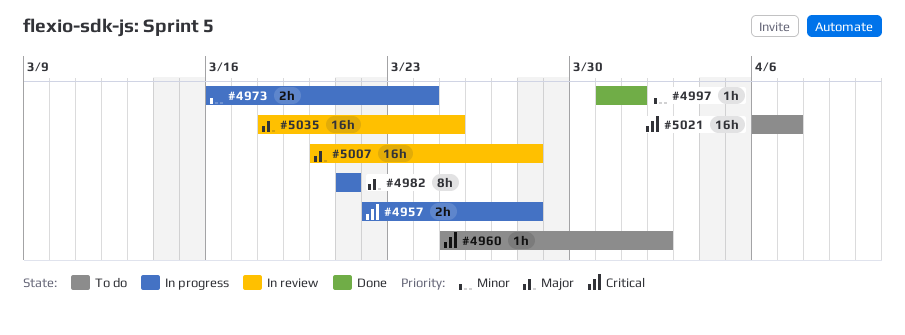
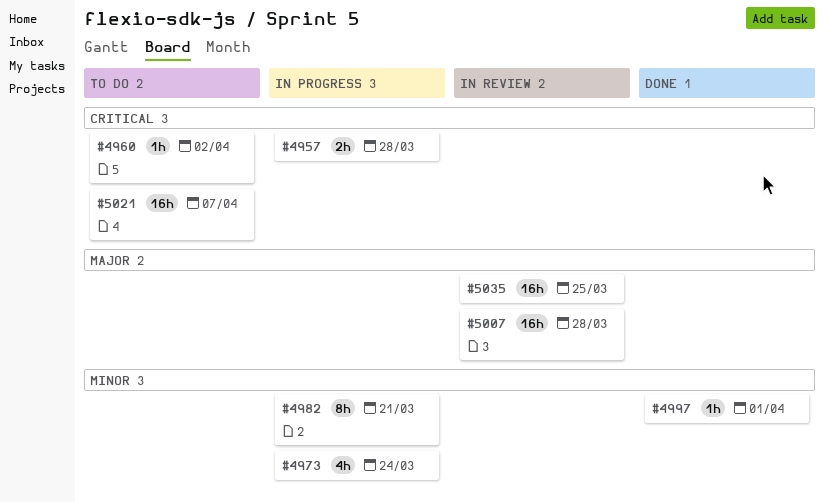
#4973, estimate: 2h -> 4h
#4982, priority: Major -> Minor

